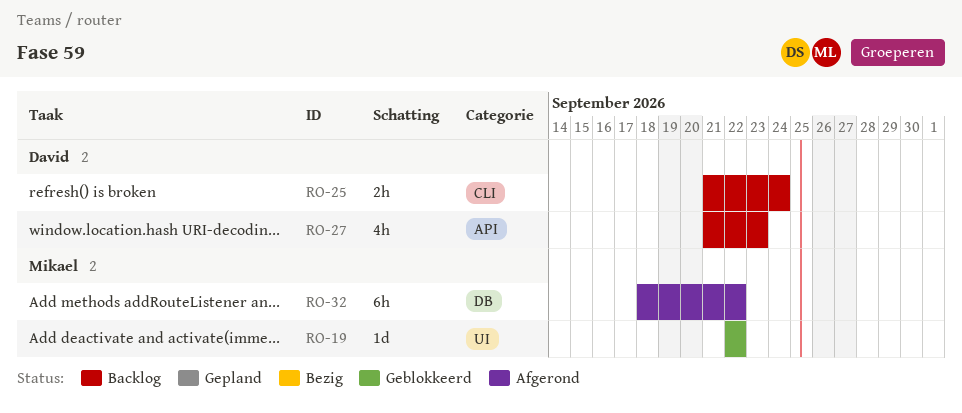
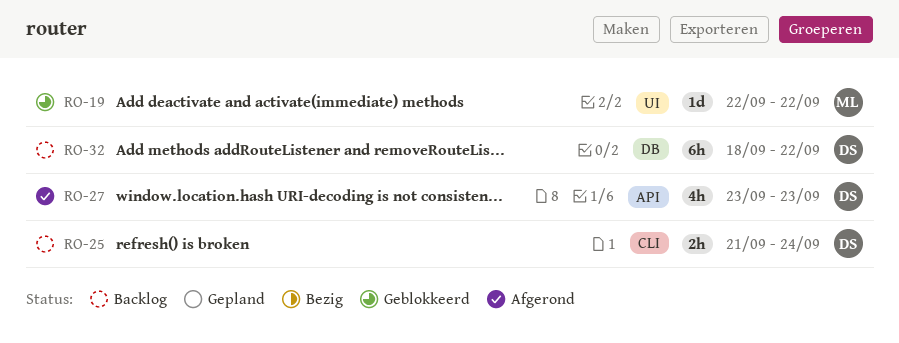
RO-27, status: Backlog -> Afgerond
RO-27, start: Sep 21 -> Sep 23
RO-32, status: Afgerond -> Backlog
RO-32, owner: Mikael -> David

